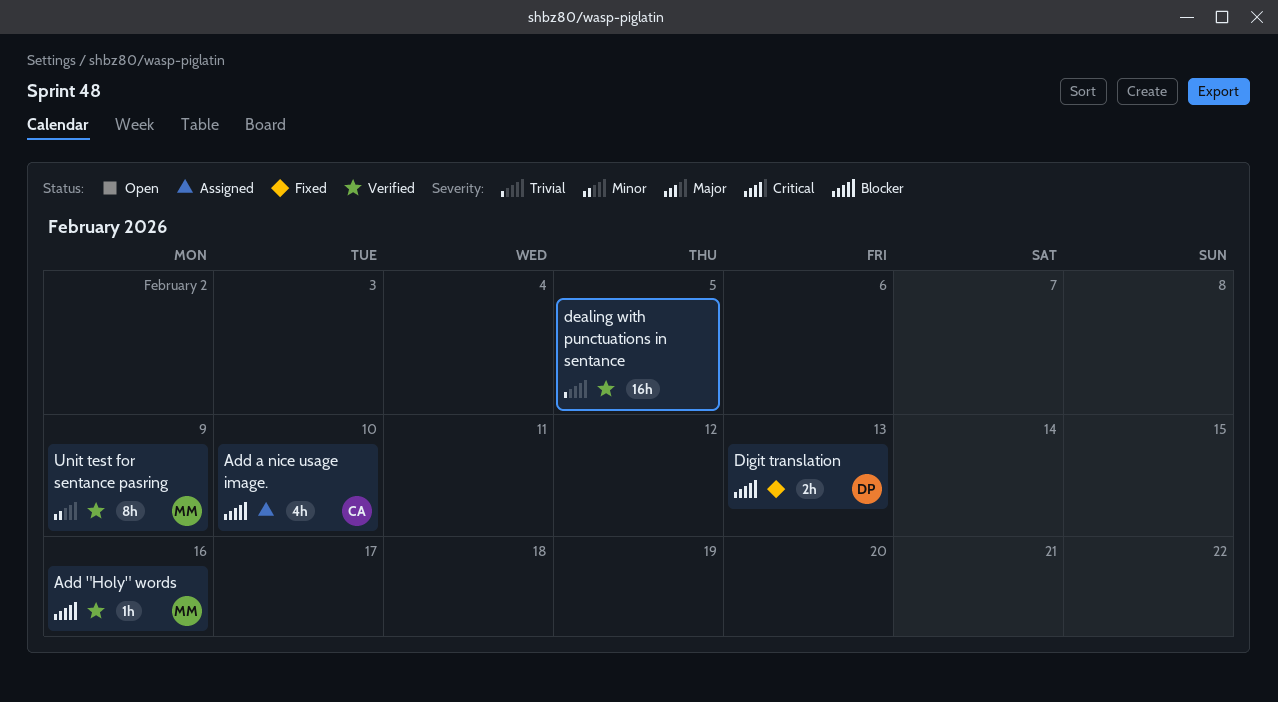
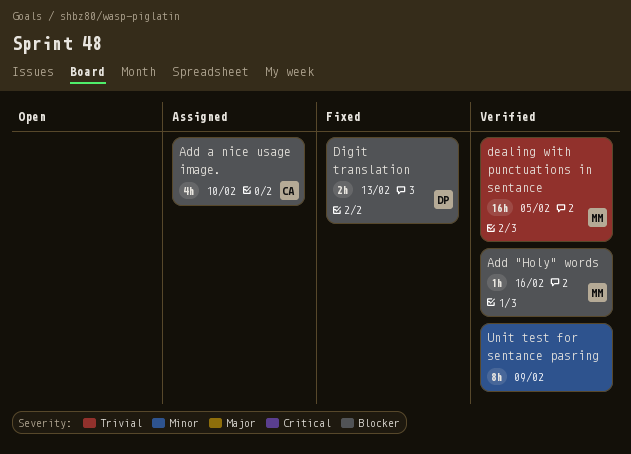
dealing with punctuations in sentance, owner: none -> MM
Unit test for sentance pasring, owner: MM -> none

